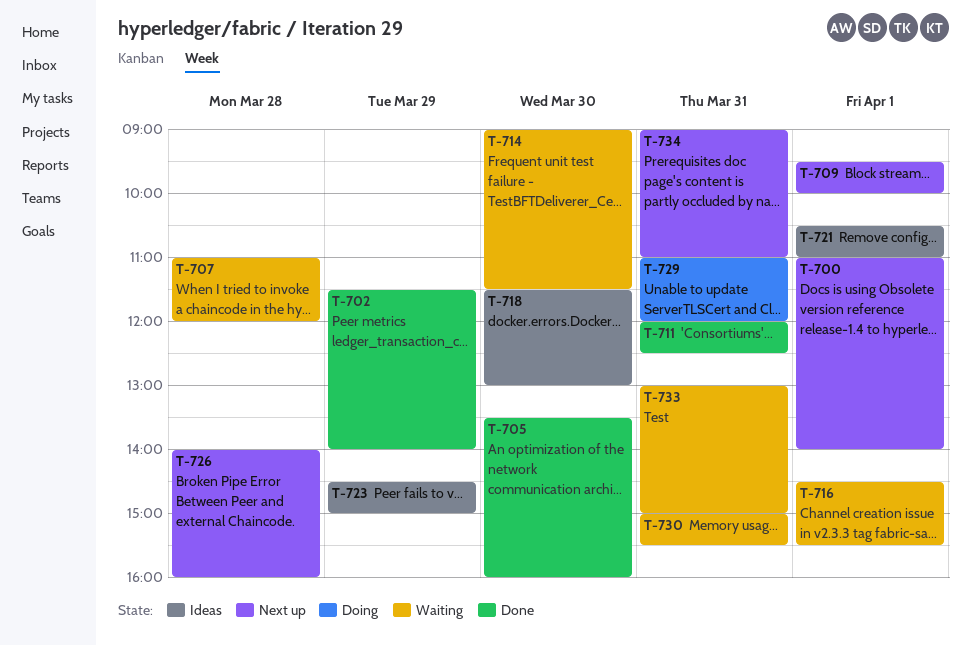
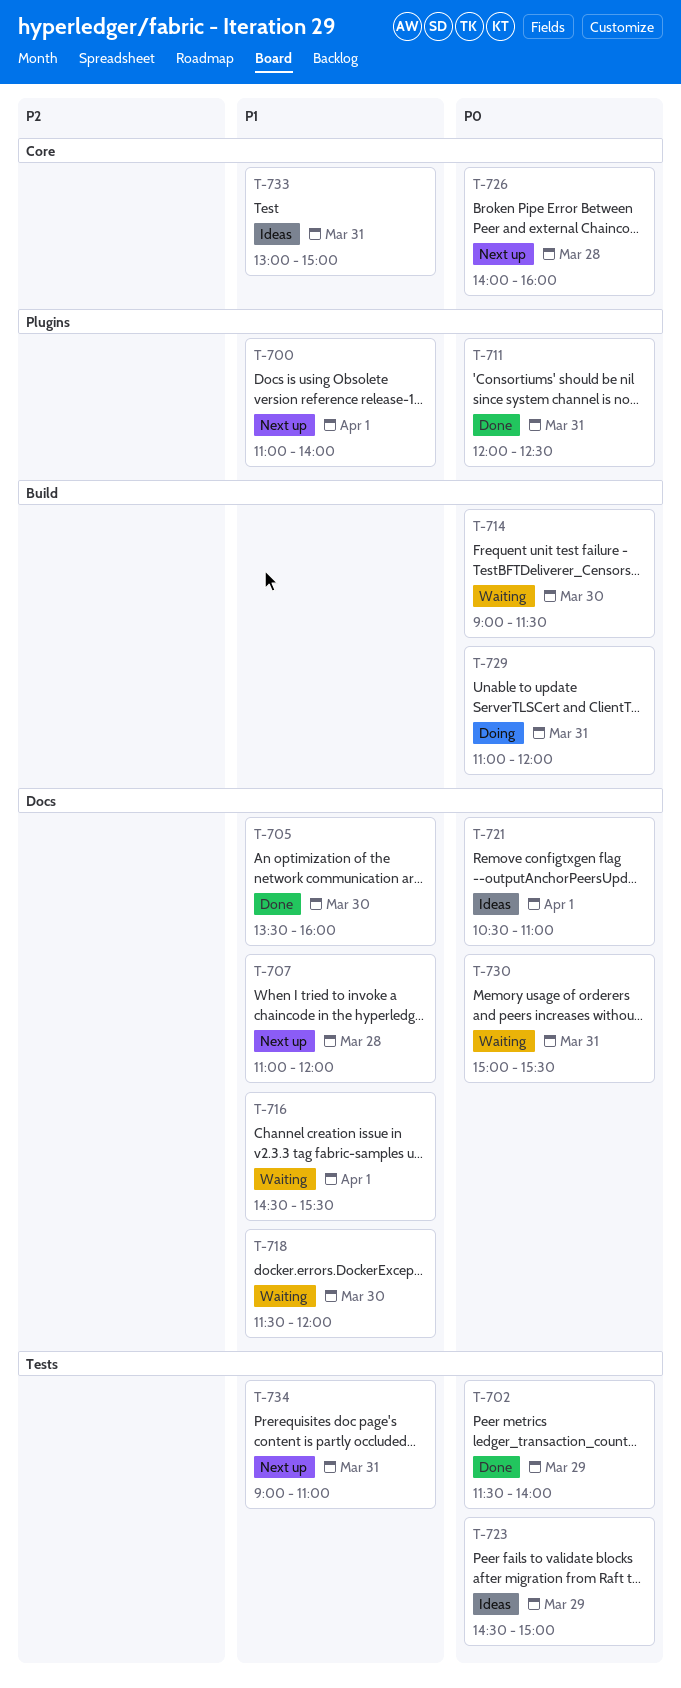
T-707, status: Waiting -> Next up
T-709: present -> none
T-718, status: Ideas -> Waiting
T-718, ends: 13:00 -> 12:00
T-733, status: Waiting -> Ideas

